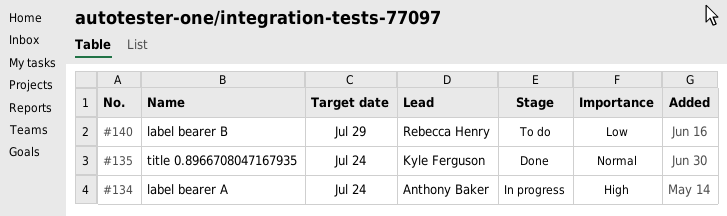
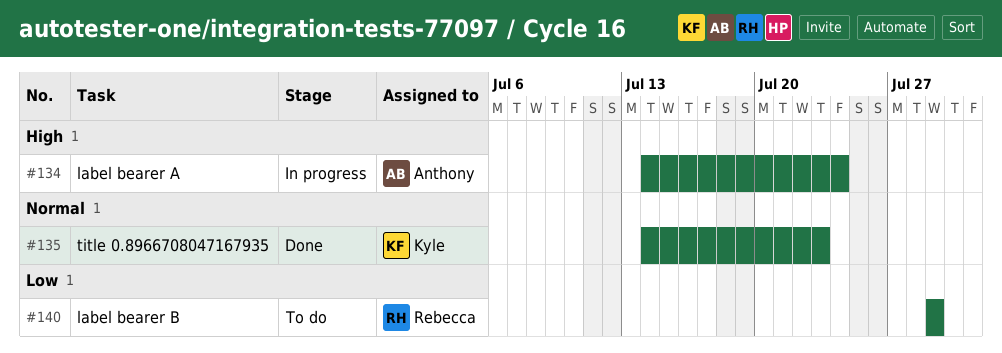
#135, due: Jul 24 -> Jul 23

